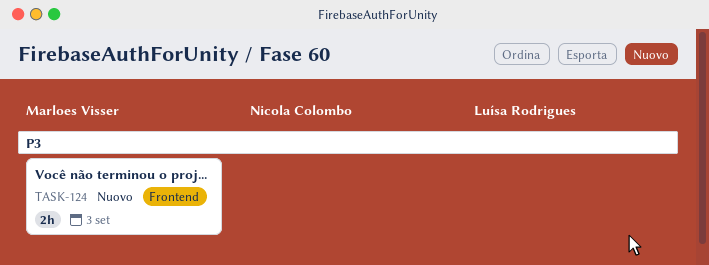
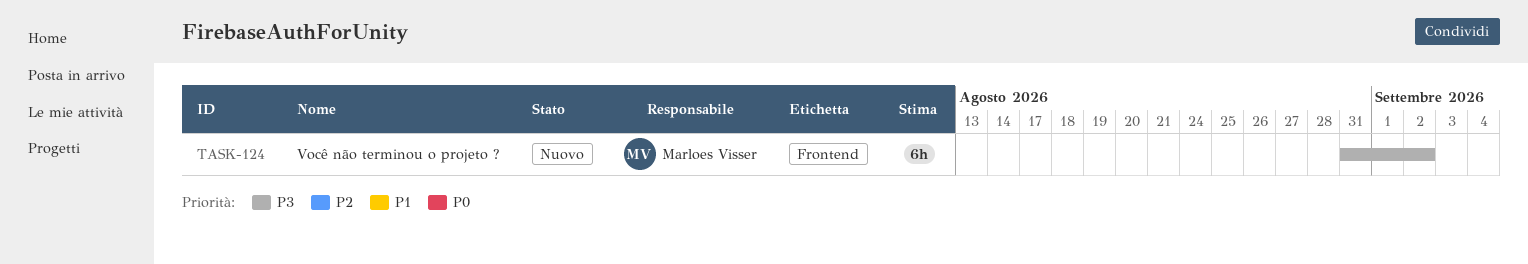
TASK-124, estimate: 2h -> 6h
TASK-124, due: Sep 3 -> Sep 2

